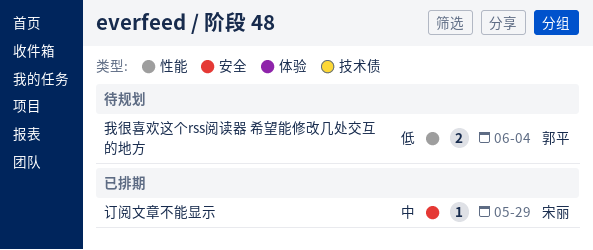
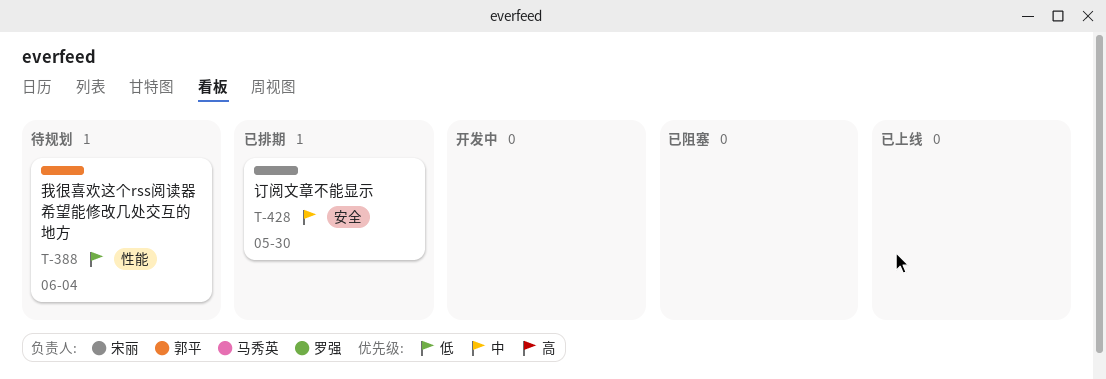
订阅文章不能显示, due: May 29 -> May 30

